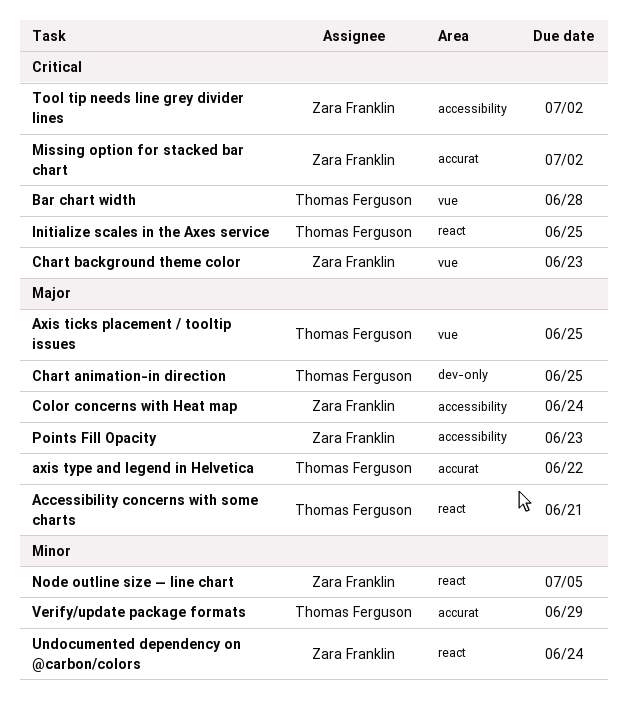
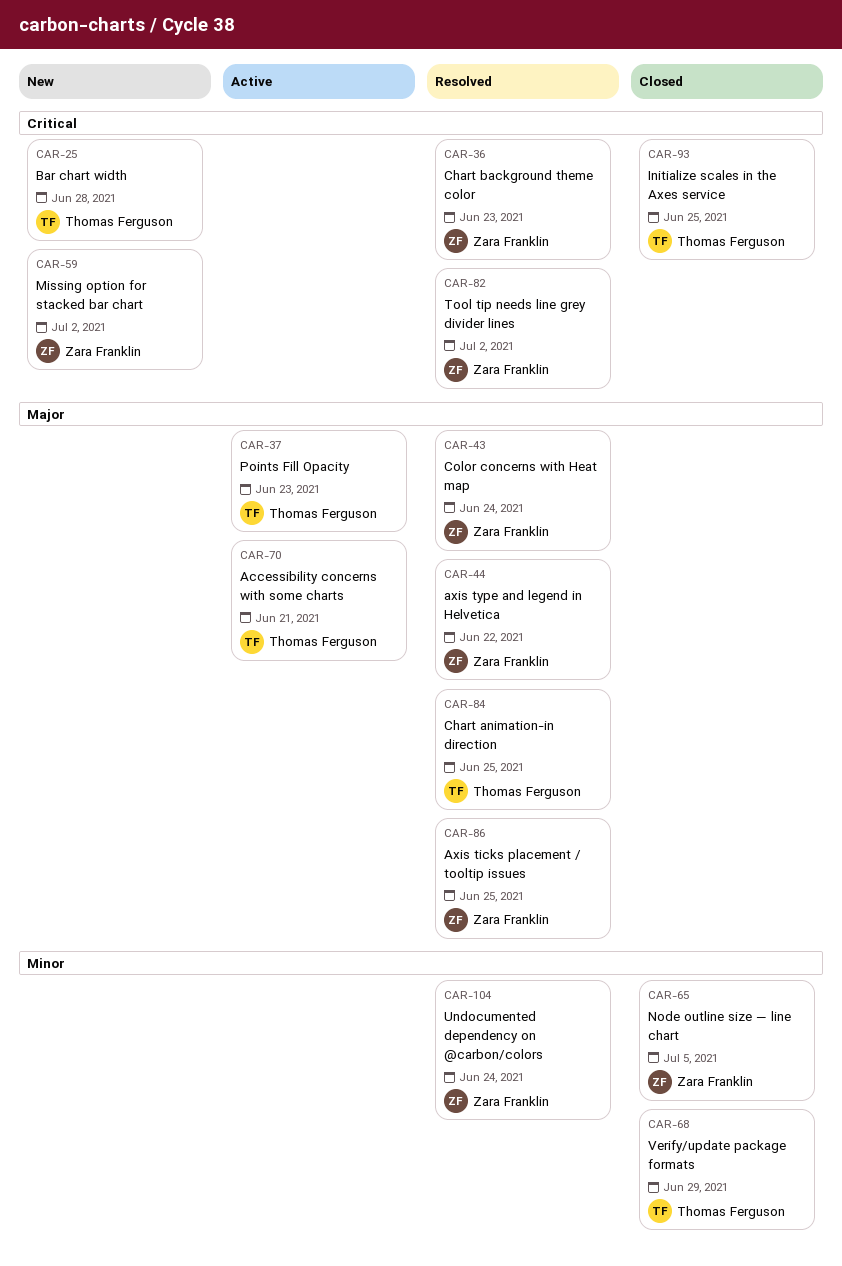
Axis ticks placement / tooltip issues, owner: Thomas Ferguson -> Zara Franklin
axis type and legend in Helvetica, owner: Thomas Ferguson -> Zara Franklin
Points Fill Opacity, owner: Zara Franklin -> Thomas Ferguson

